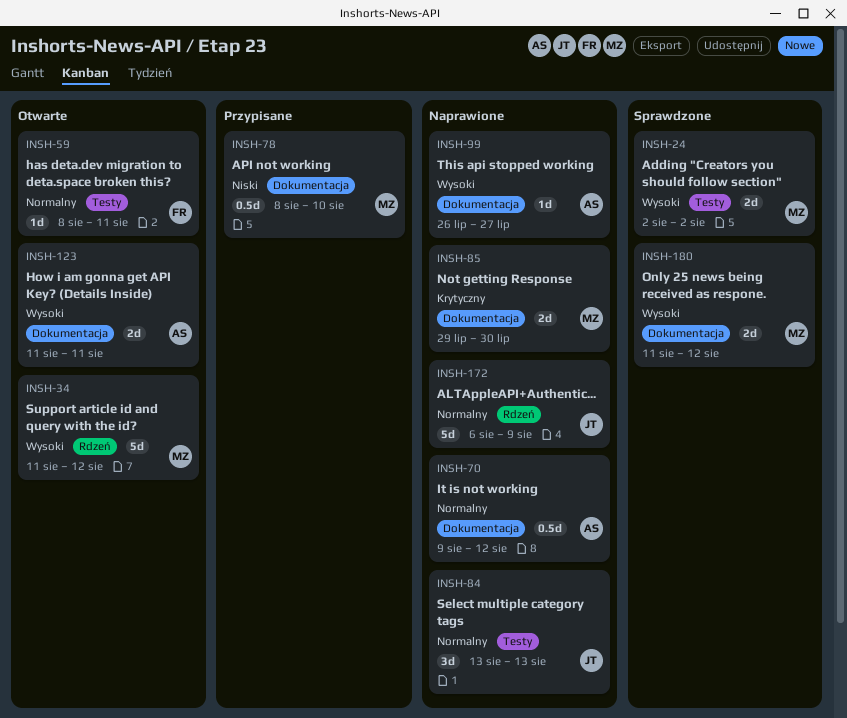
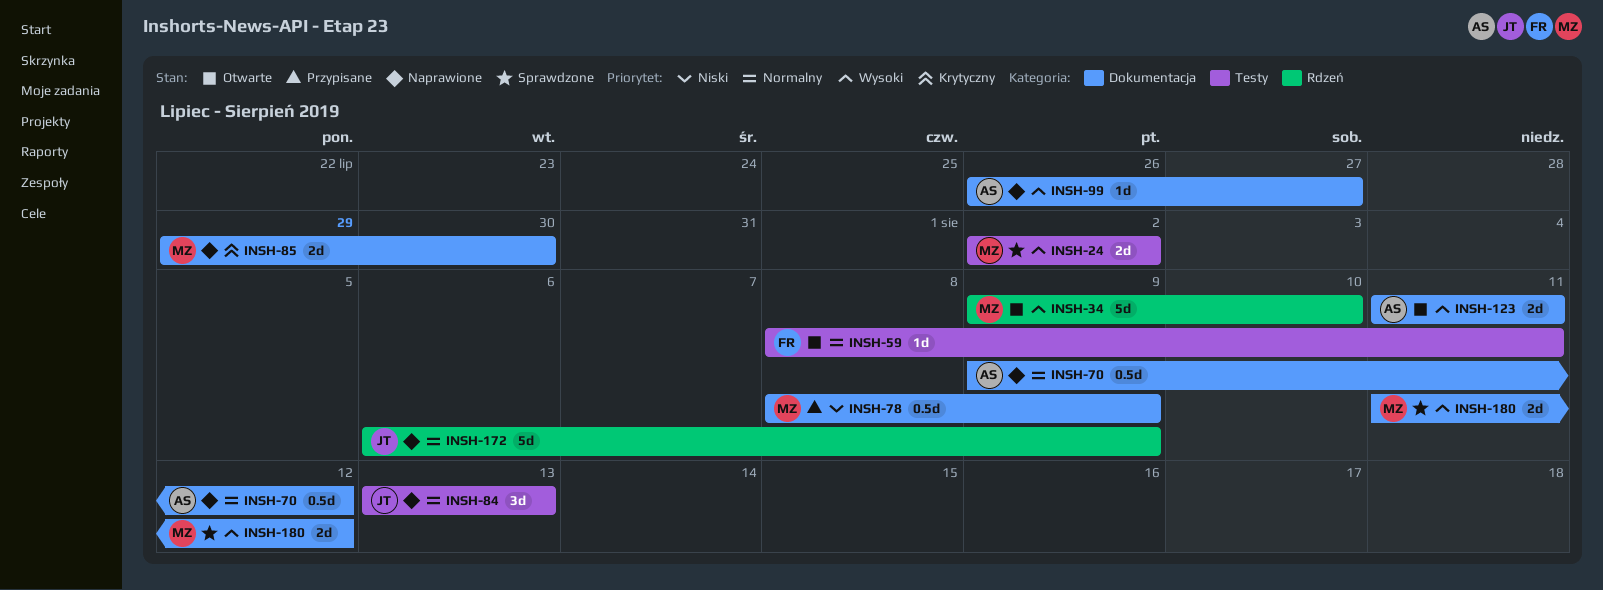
INSH-34, start: Aug 11 -> Aug 9
INSH-34, due: Aug 12 -> Aug 10
INSH-78, due: Aug 10 -> Aug 9

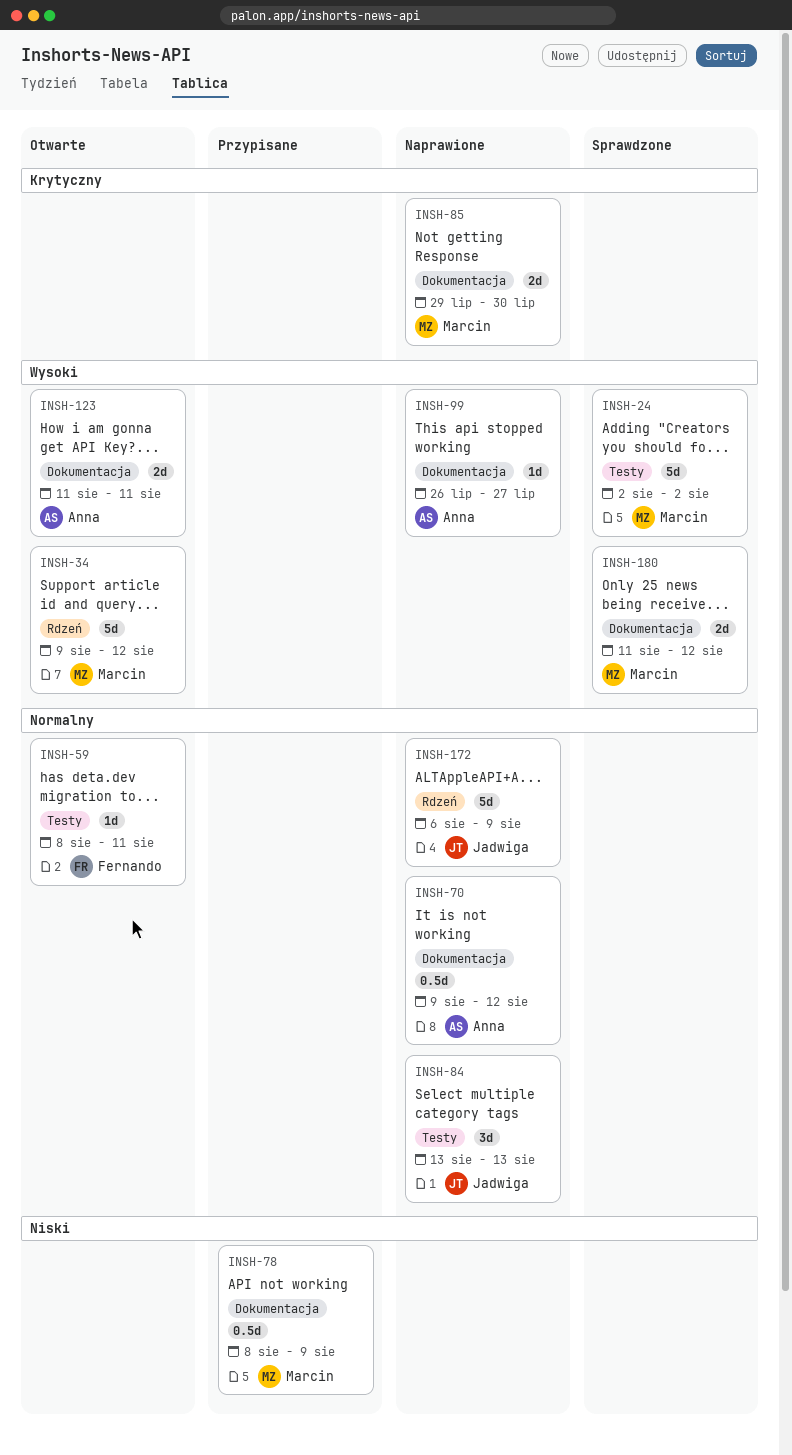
INSH-24, estimate: 2d -> 5d
INSH-34, due: Aug 10 -> Aug 12

